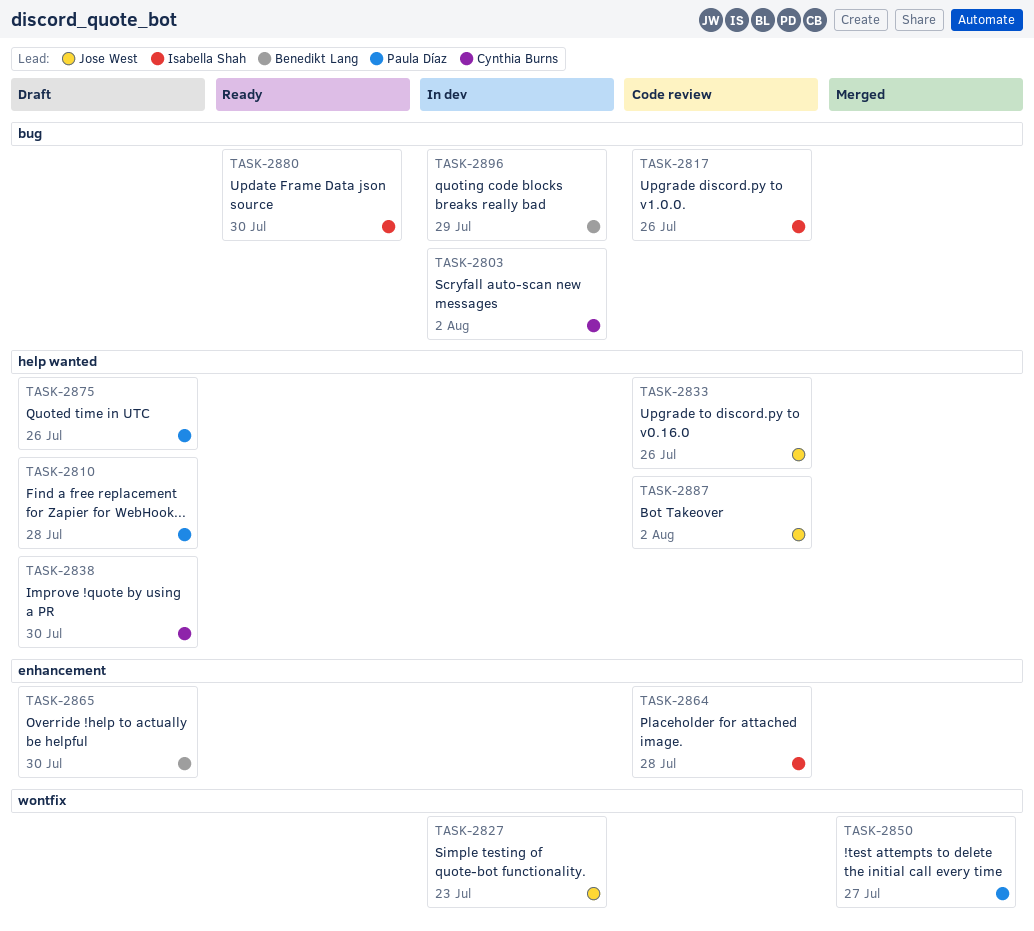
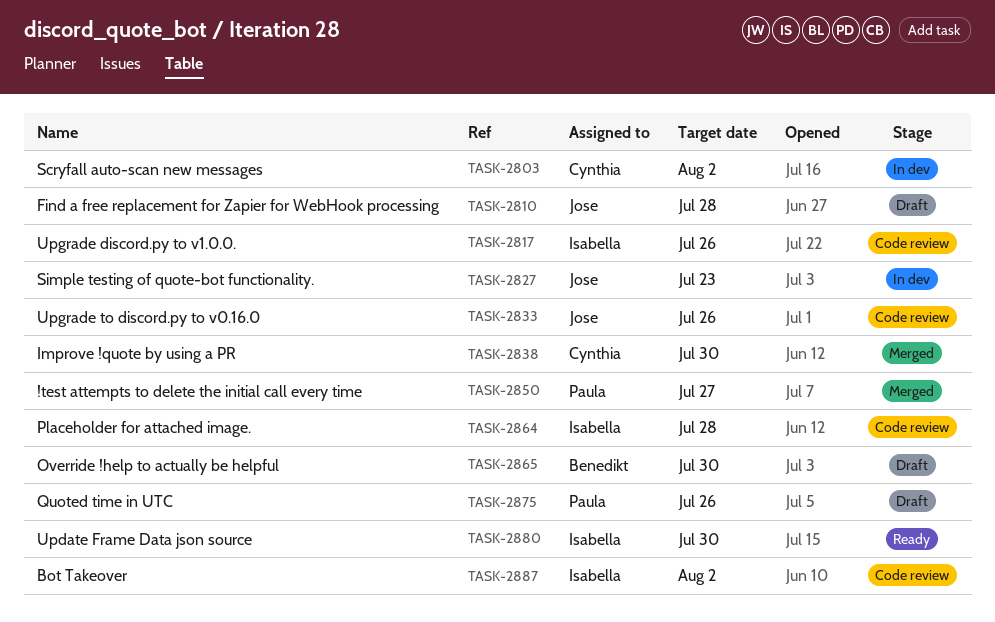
TASK-2810, owner: Paula Díaz -> Jose West
TASK-2838, status: Draft -> Merged
TASK-2887, owner: Jose West -> Isabella Shah
TASK-2896: present -> none

